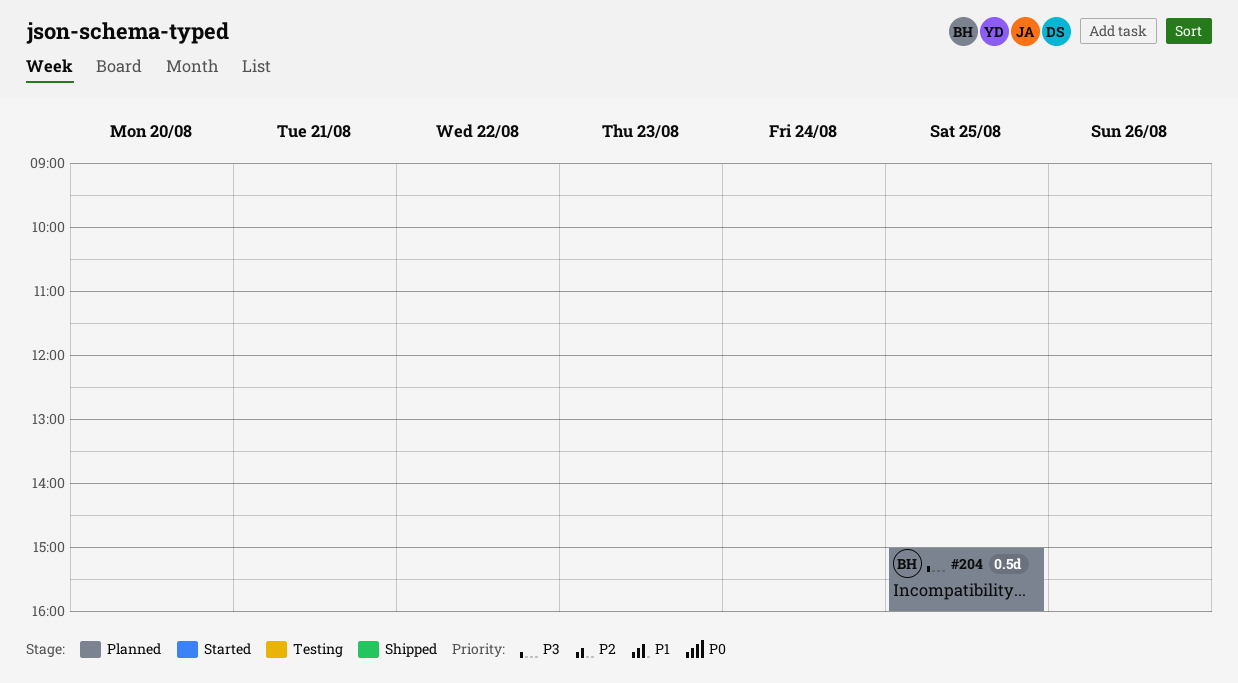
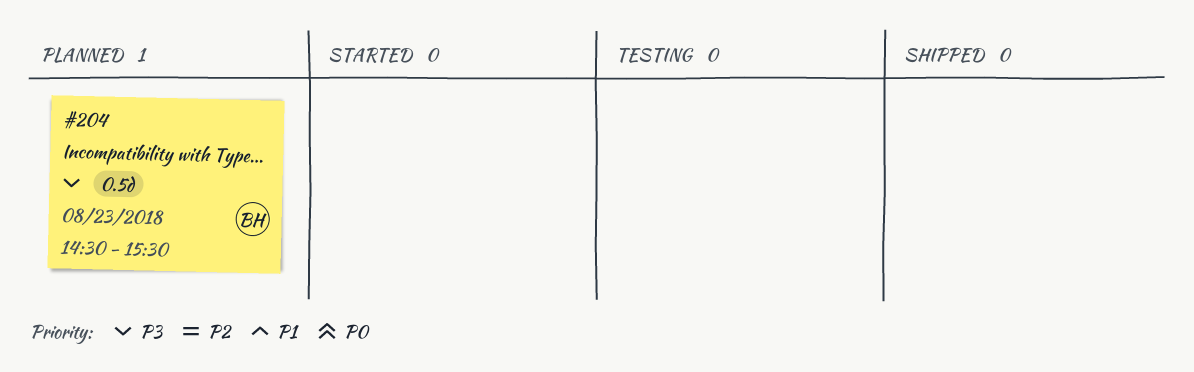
#204, day: Aug 25 -> Aug 23
#204, begins: 15:00 -> 14:30
#204, ends: 16:00 -> 15:30

